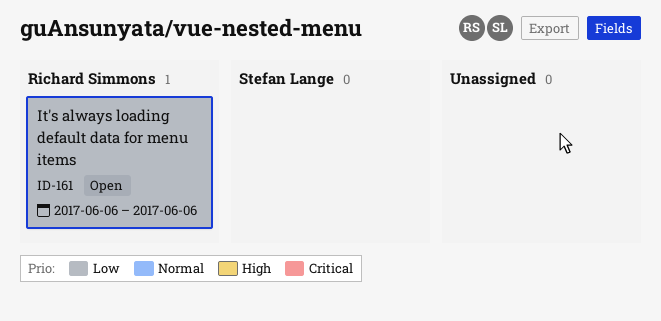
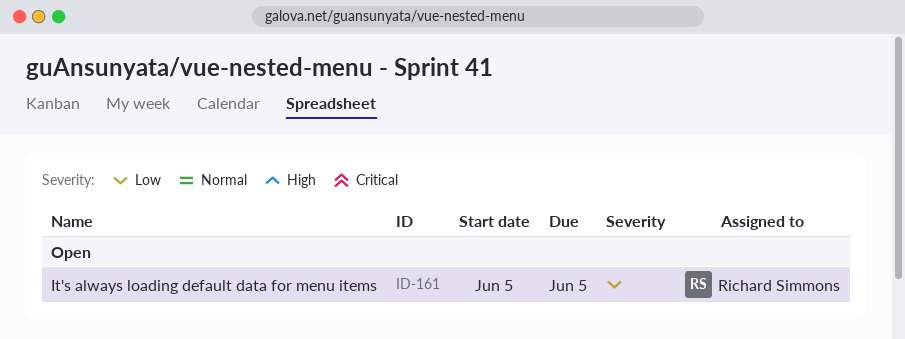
ID-161, start: Jun 6 -> Jun 5
ID-161, due: Jun 6 -> Jun 5

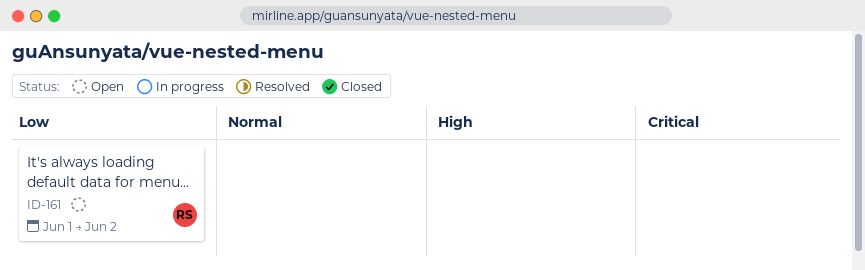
ID-161, start: Jun 5 -> Jun 1
ID-161, due: Jun 5 -> Jun 2

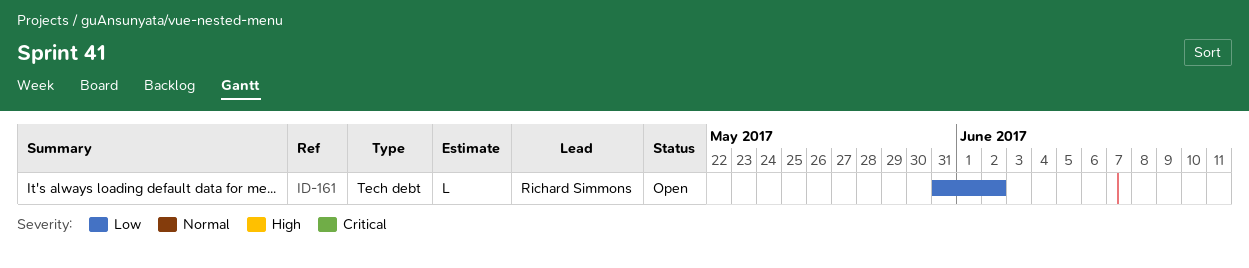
ID-161, start: Jun 1 -> May 31

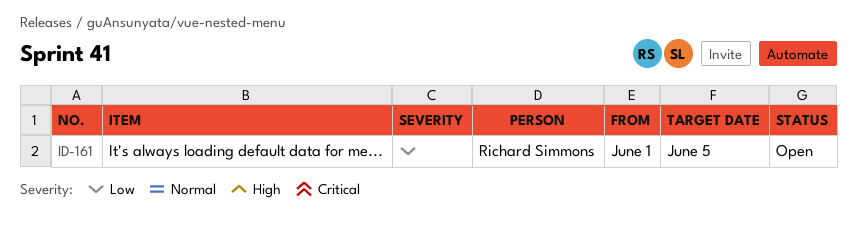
ID-161, start: May 31 -> Jun 1
ID-161, due: Jun 2 -> Jun 5

